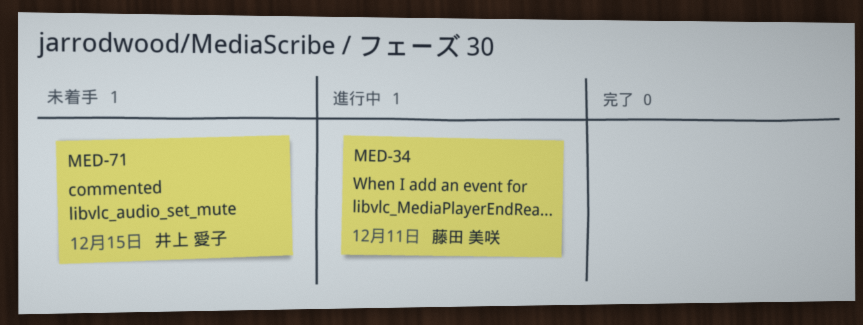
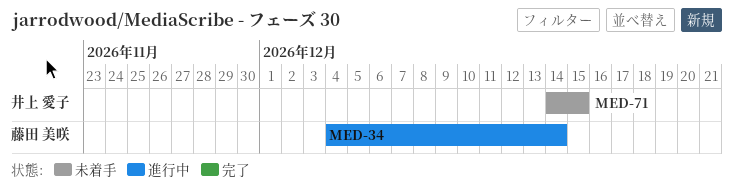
MED-34, due: Dec 11 -> Dec 14

